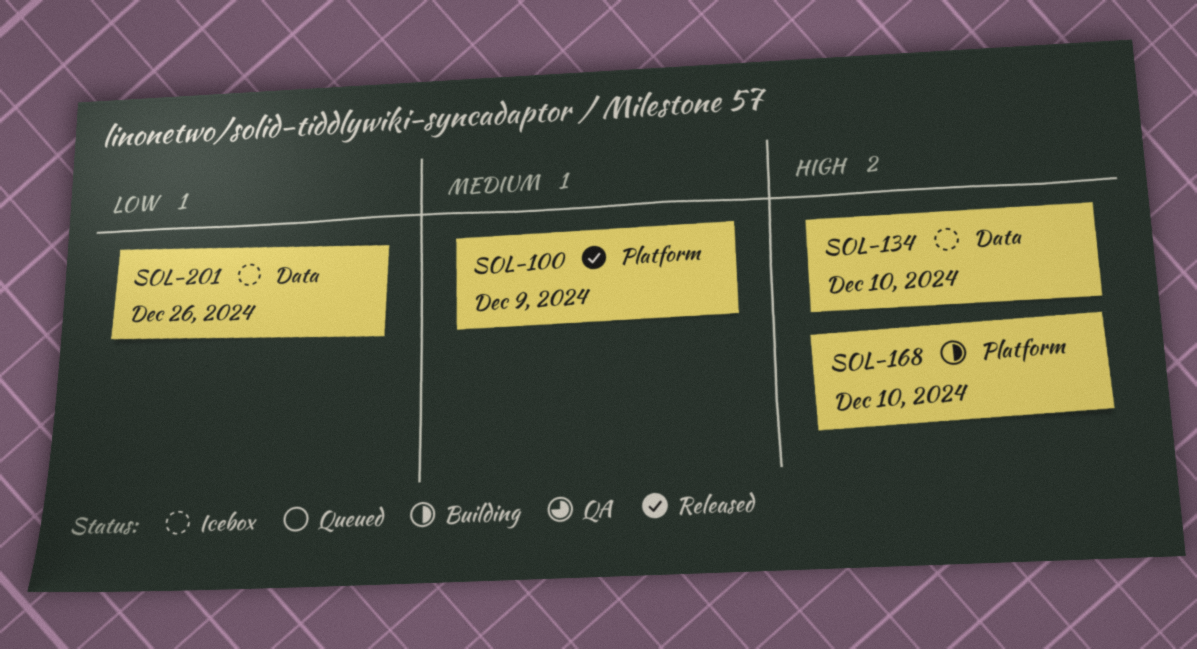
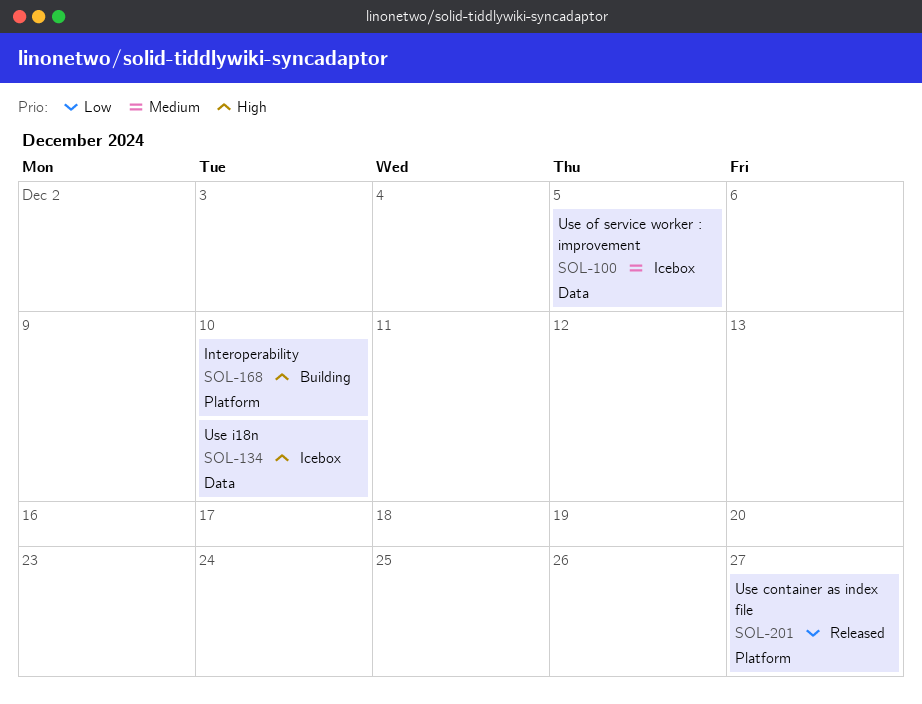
SOL-100, status: Released -> Icebox
SOL-100, label: Platform -> Data
SOL-100, due: Dec 9 -> Dec 5
SOL-201, status: Icebox -> Released
SOL-201, label: Data -> Platform
SOL-201, due: Dec 26 -> Dec 27

